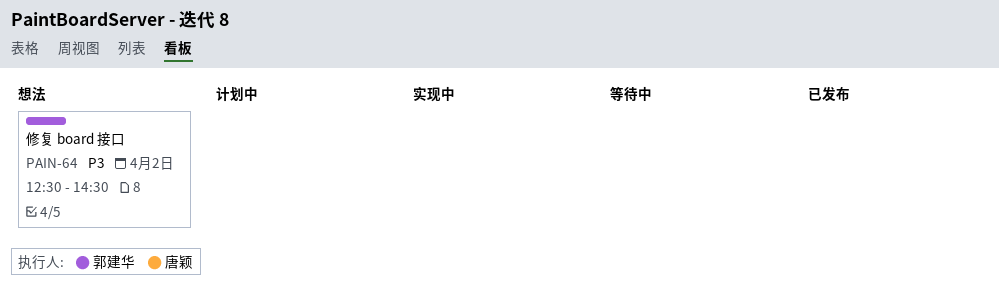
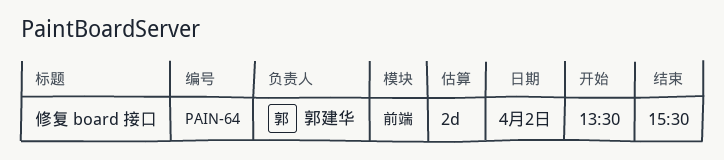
PAIN-64, begins: 12:30 -> 13:30
PAIN-64, ends: 14:30 -> 15:30

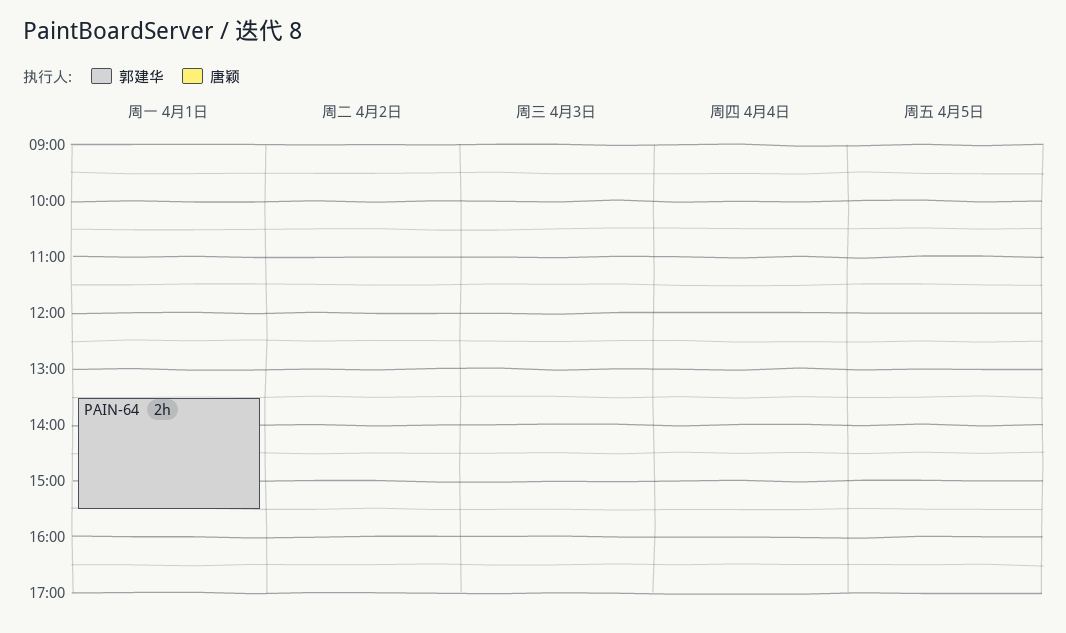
PAIN-64, estimate: 2d -> 2h
PAIN-64, day: Apr 2 -> Apr 1

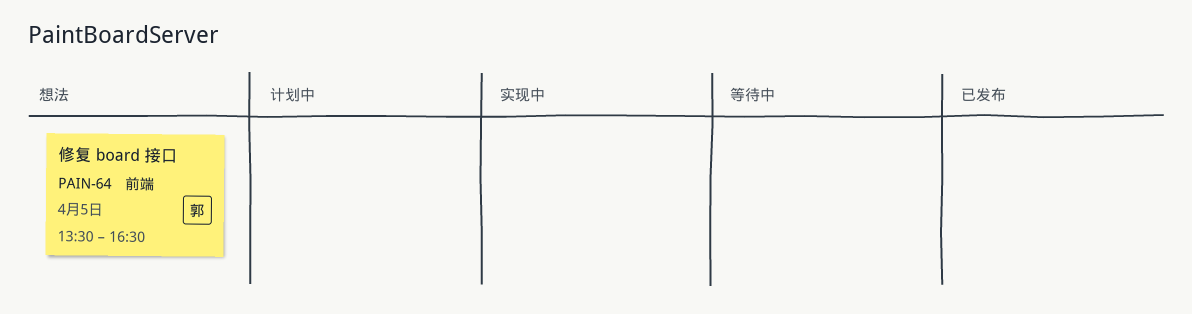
PAIN-64, day: Apr 1 -> Apr 5
PAIN-64, ends: 15:30 -> 16:30

